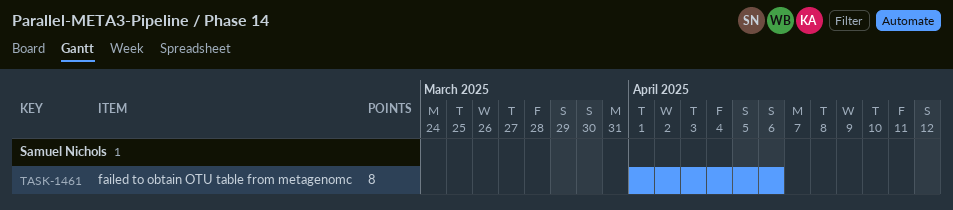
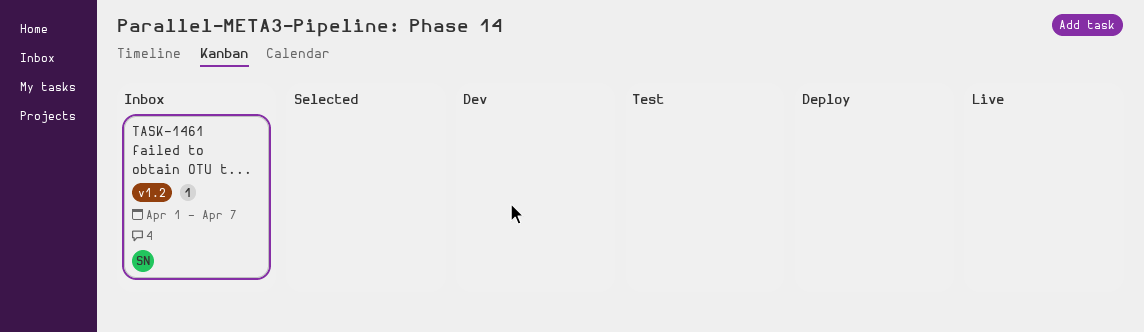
TASK-1461, estimate: 8 -> 1
TASK-1461, due: Apr 6 -> Apr 7

